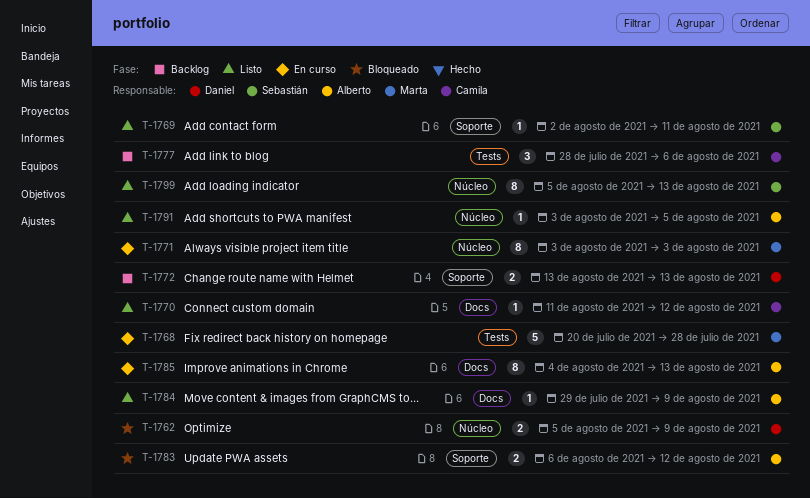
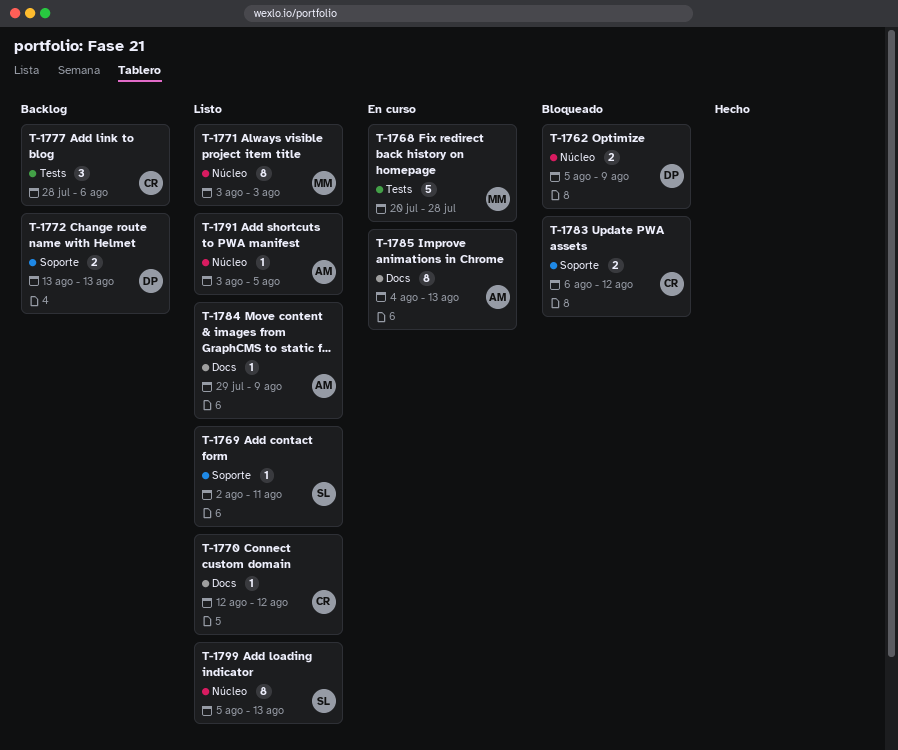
T-1770, start: Aug 11 -> Aug 12
T-1771, status: En curso -> Listo
T-1783, owner: Alberto -> Camila

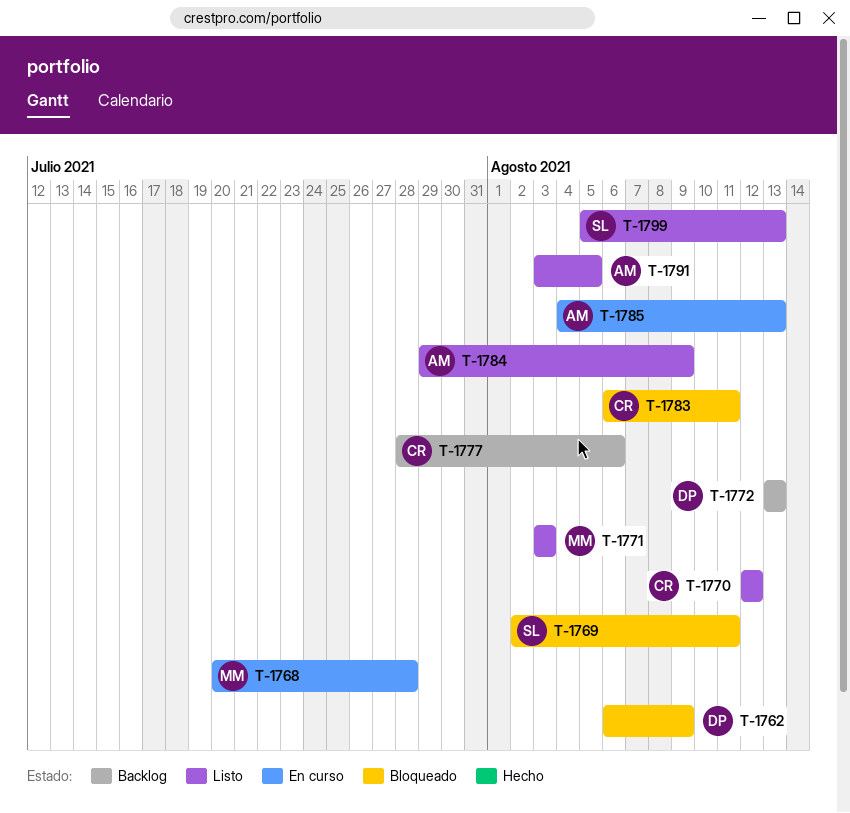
T-1762, start: Aug 5 -> Aug 6
T-1769, status: Listo -> Bloqueado
T-1783, due: Aug 12 -> Aug 11

